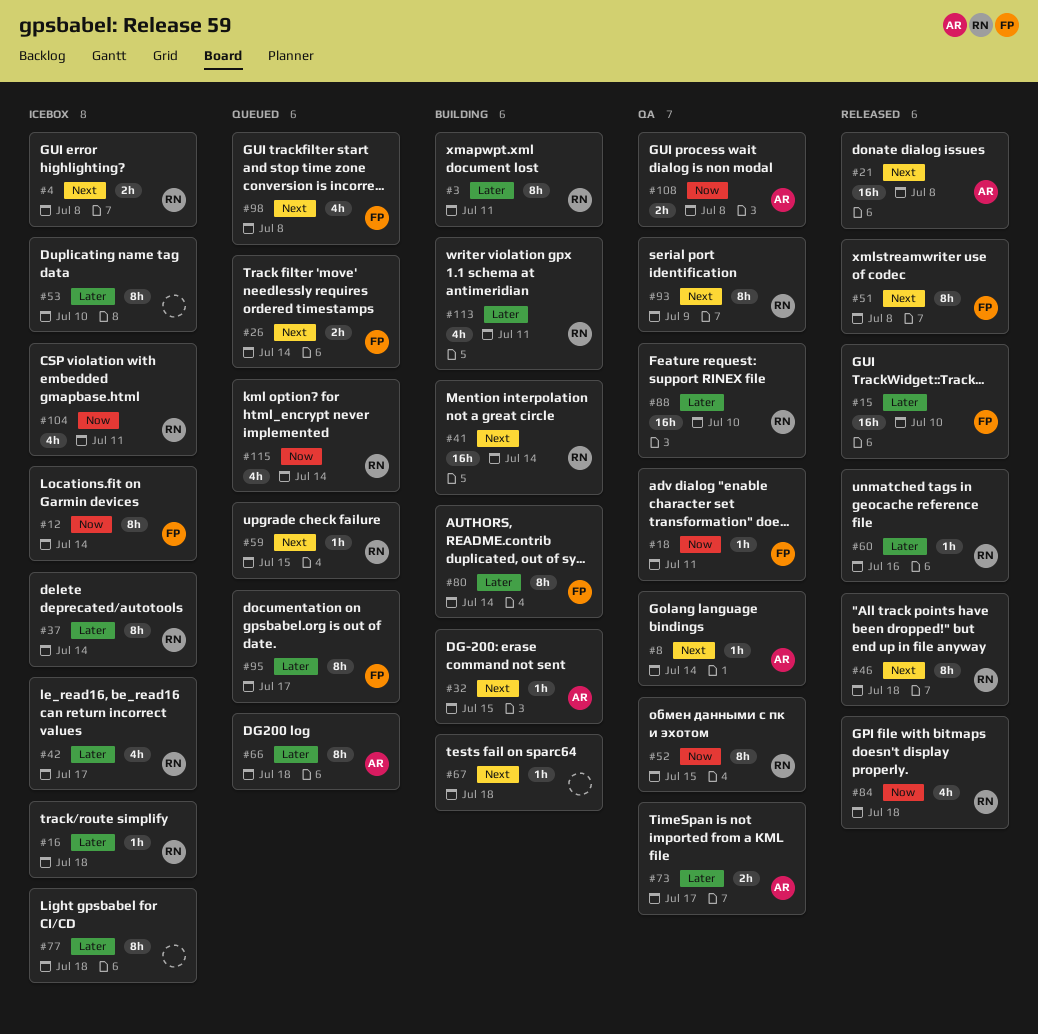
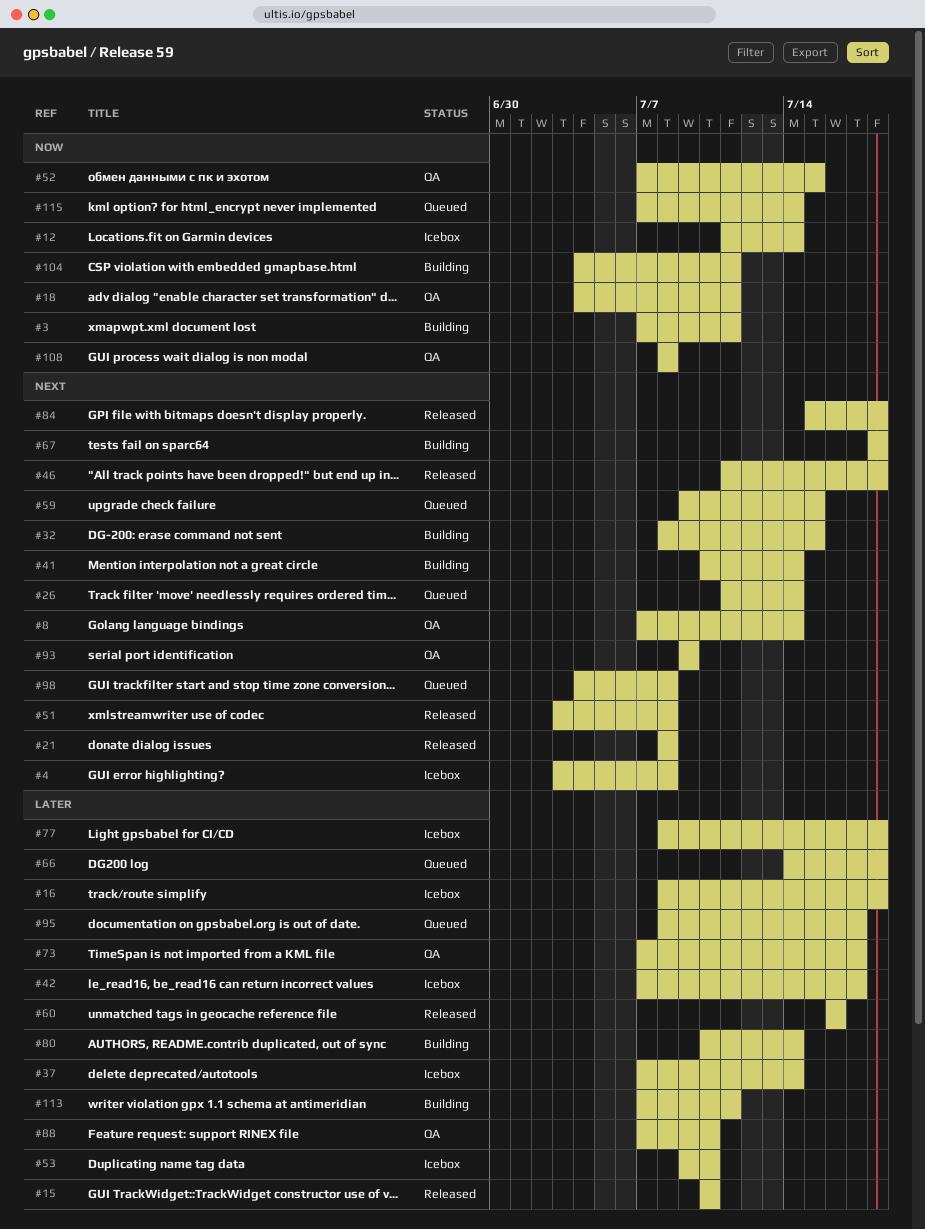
#3, priority: Later -> Now
#84, priority: Now -> Next
#104, status: Icebox -> Building

